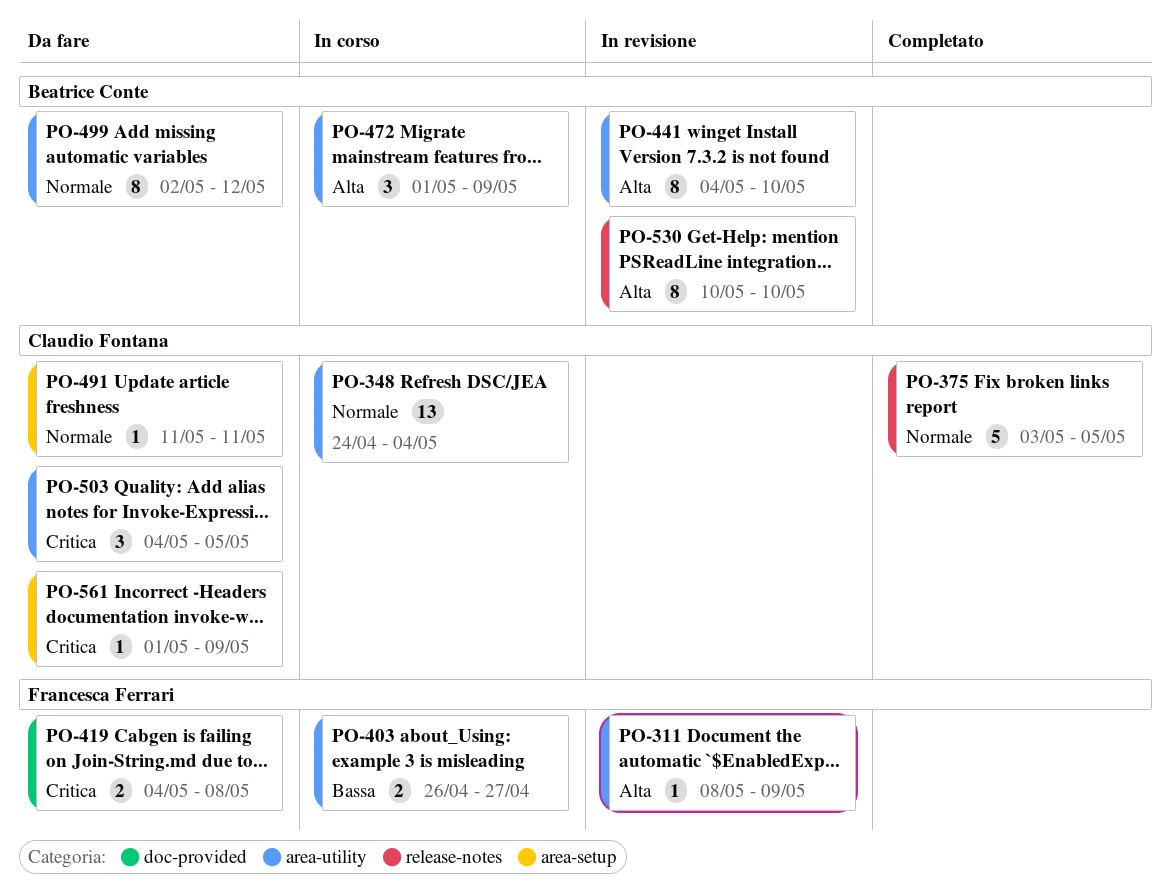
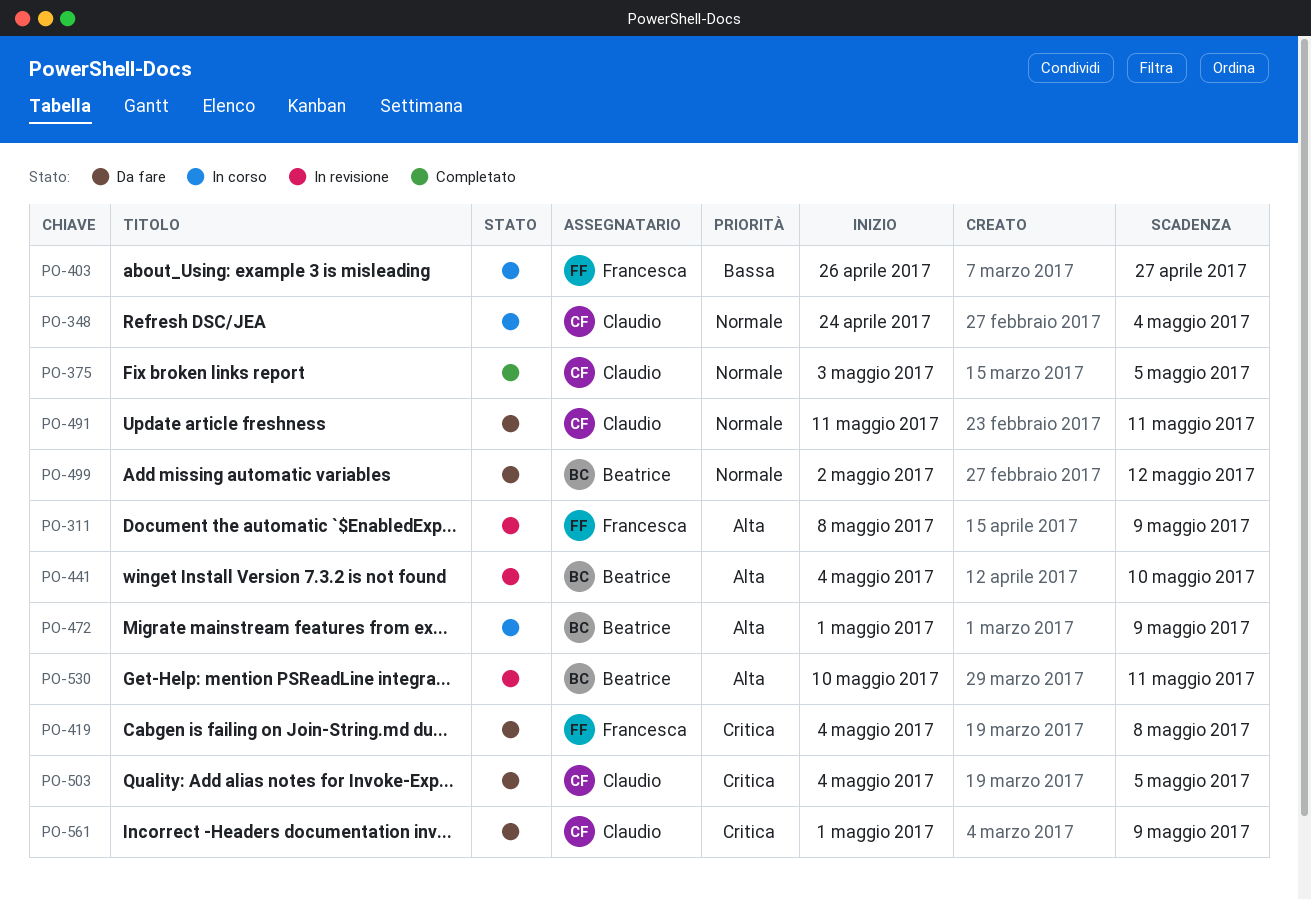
PO-530, due: May 10 -> May 11

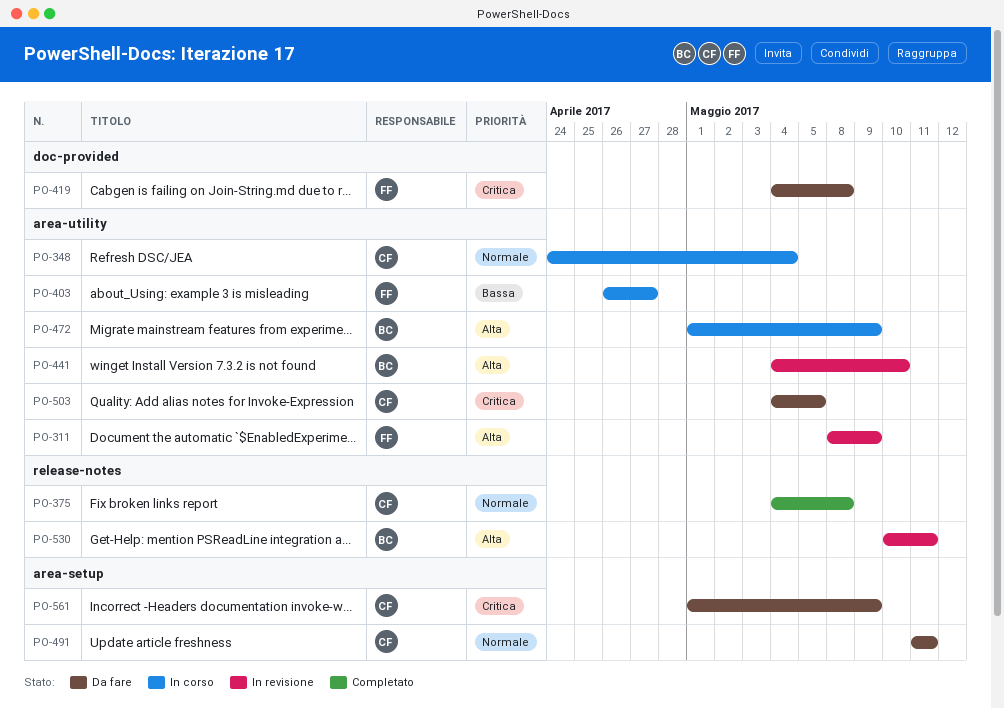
PO-375, start: May 3 -> May 4
PO-375, due: May 5 -> May 8
PO-499: present -> none

